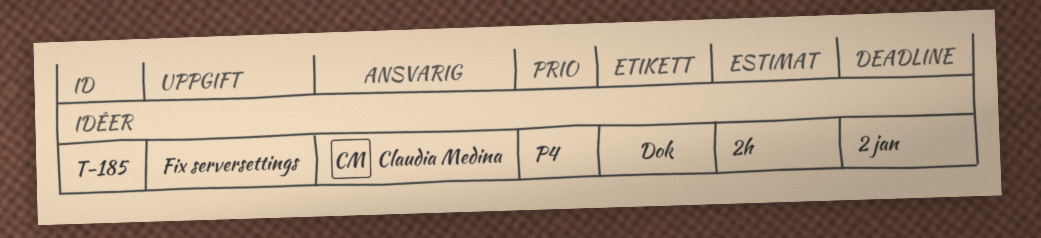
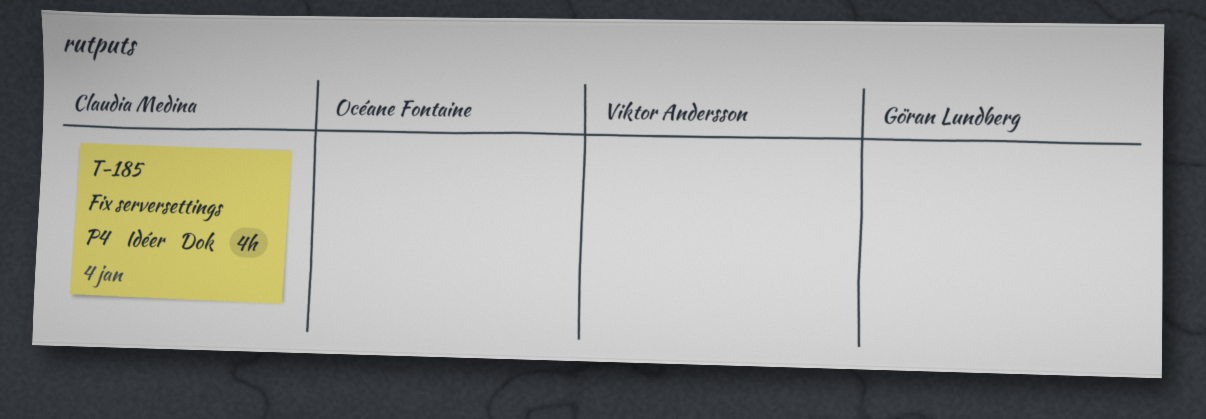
T-185, estimate: 2h -> 4h
T-185, due: Jan 2 -> Jan 4

